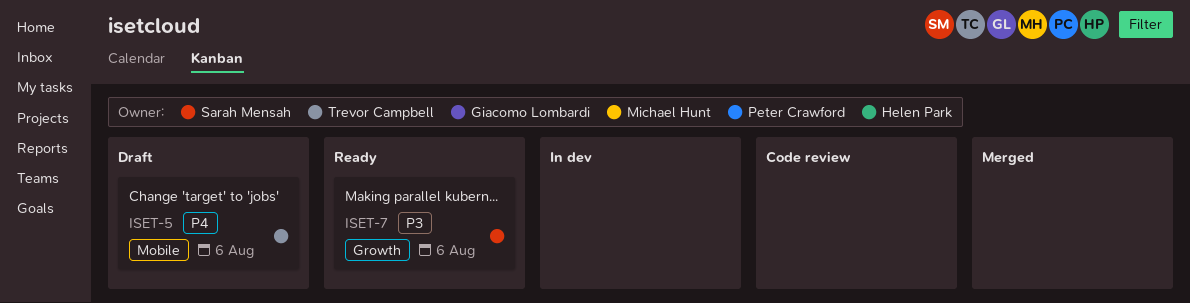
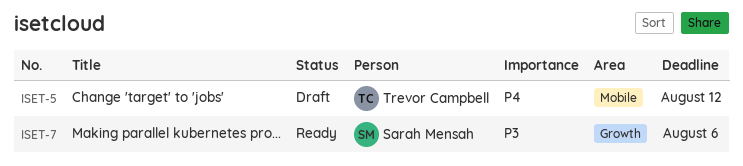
ISET-5, due: Aug 6 -> Aug 12

